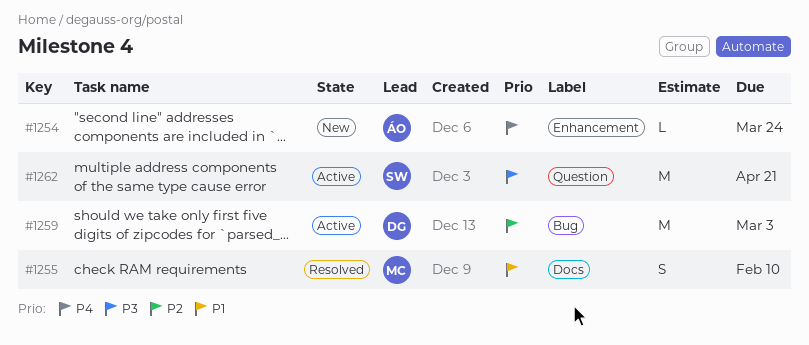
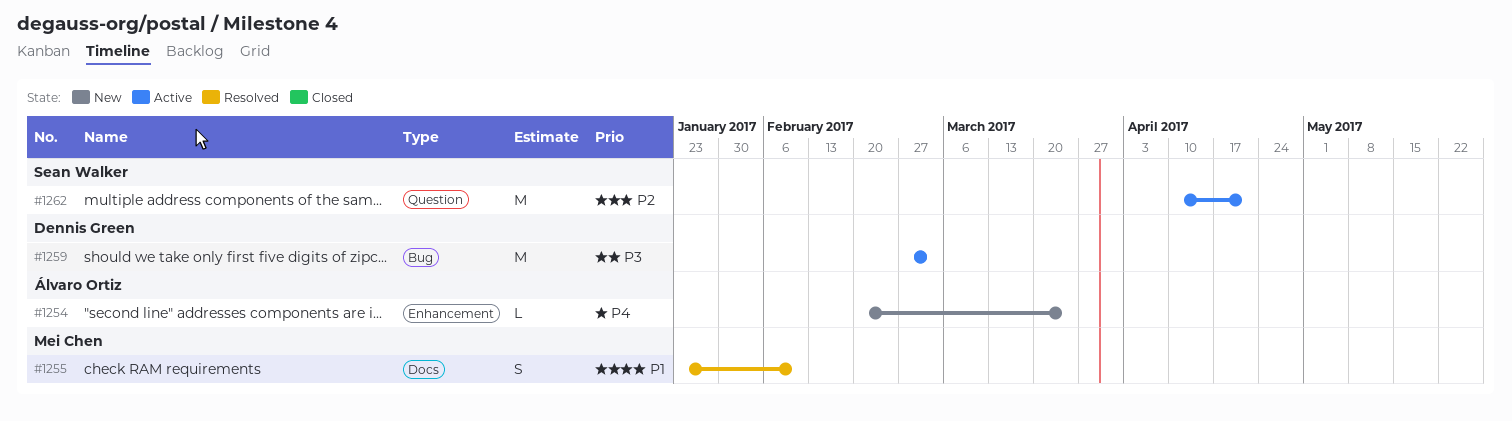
#1259, priority: P2 -> P3
#1262, priority: P3 -> P2

